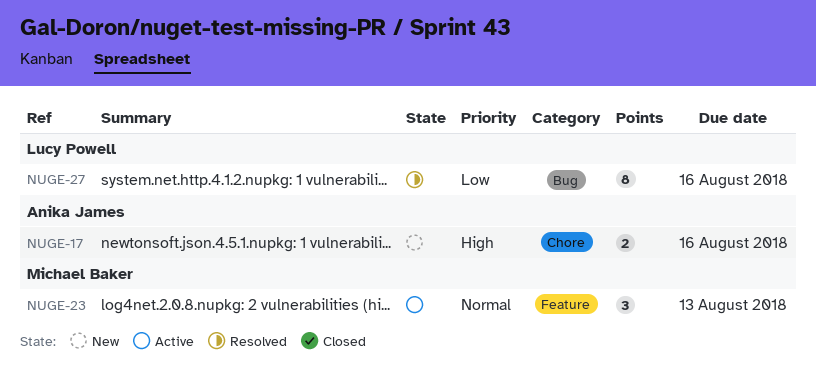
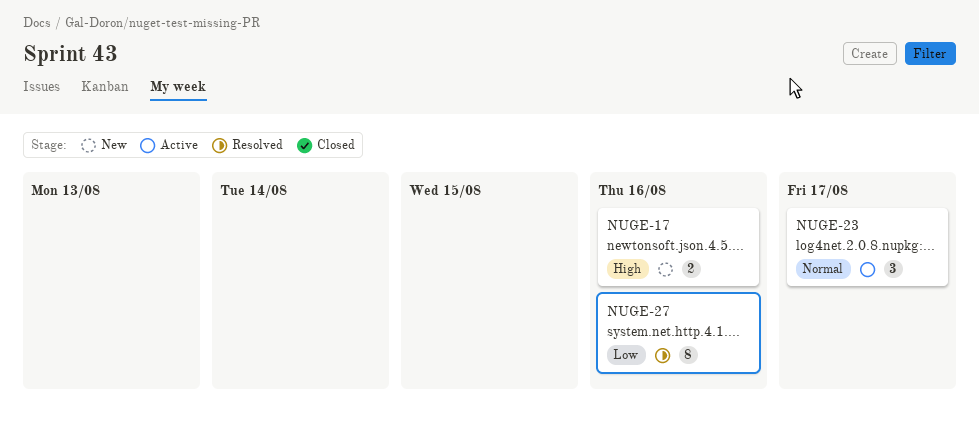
NUGE-23, due: Aug 13 -> Aug 17

